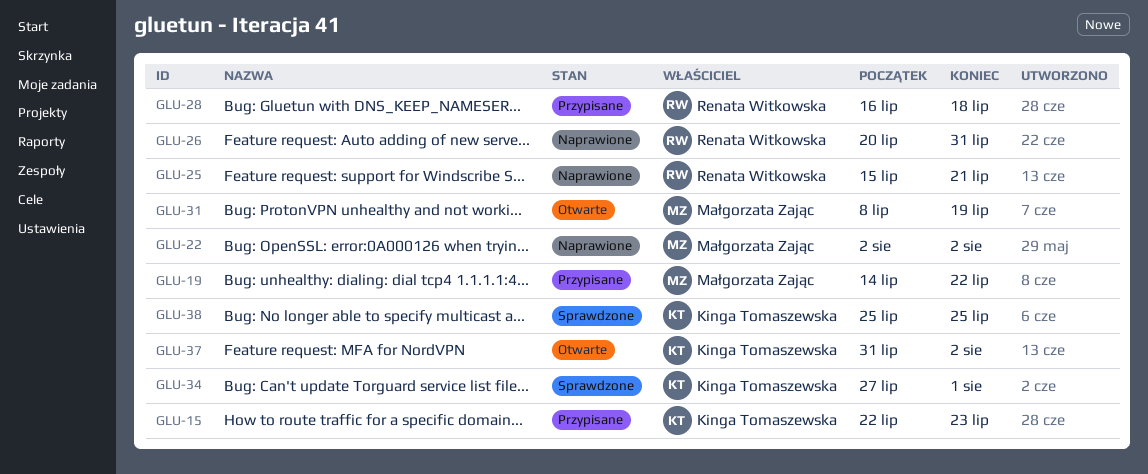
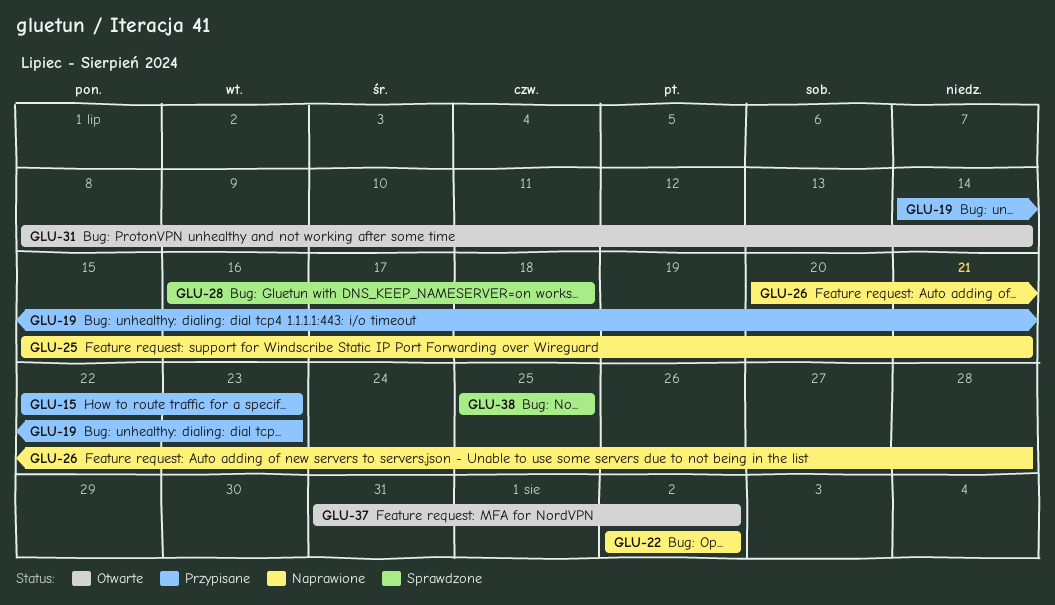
GLU-19, due: Jul 22 -> Jul 23
GLU-26, due: Jul 31 -> Jul 28
GLU-28, status: Przypisane -> Sprawdzone
GLU-31, due: Jul 19 -> Jul 14
GLU-34: present -> none

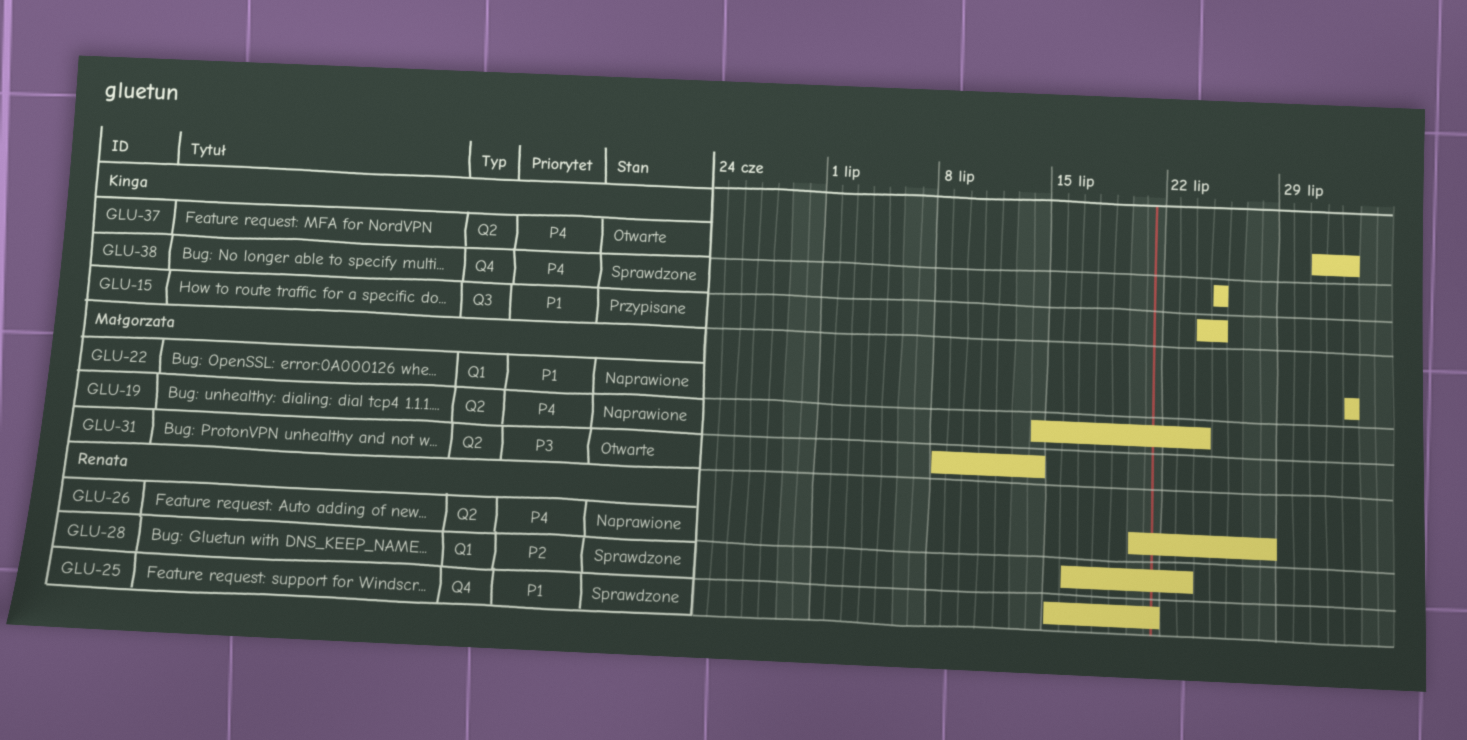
GLU-15, start: Jul 22 -> Jul 24
GLU-15, due: Jul 23 -> Jul 25
GLU-19, status: Przypisane -> Naprawione
GLU-19, due: Jul 23 -> Jul 24
GLU-25, status: Naprawione -> Sprawdzone
GLU-28, due: Jul 18 -> Jul 23

